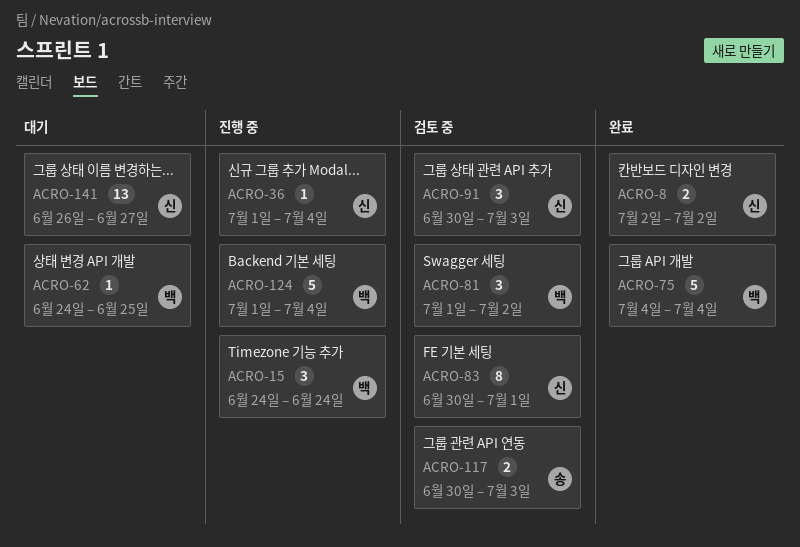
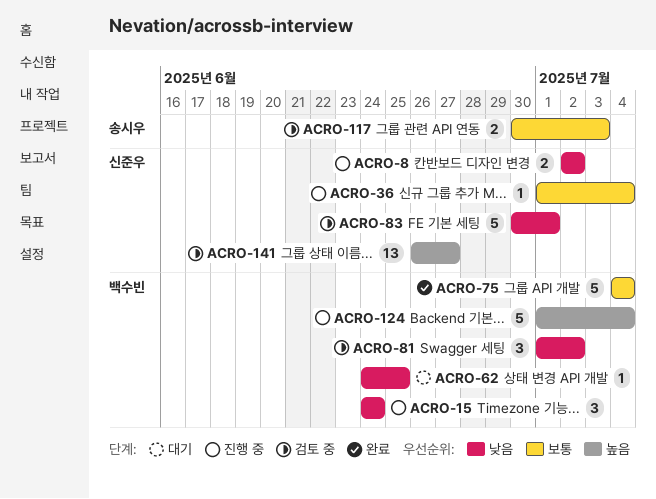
ACRO-8, status: 완료 -> 진행 중
ACRO-83, estimate: 8 -> 5
ACRO-91: present -> none
ACRO-141, status: 대기 -> 검토 중

